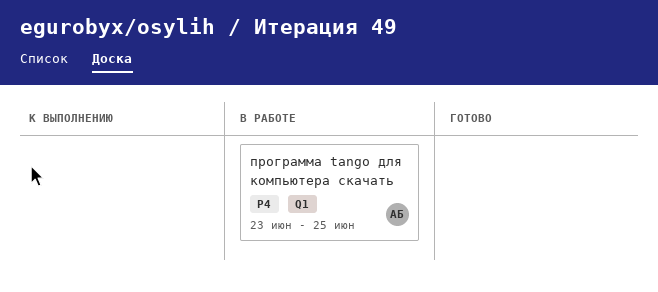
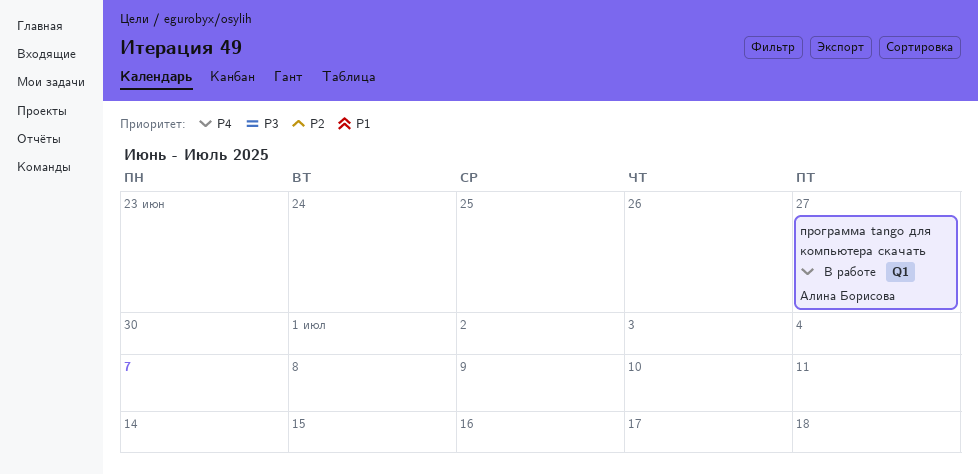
программа tango для компьютера скачать, due: Jun 25 -> Jun 27

